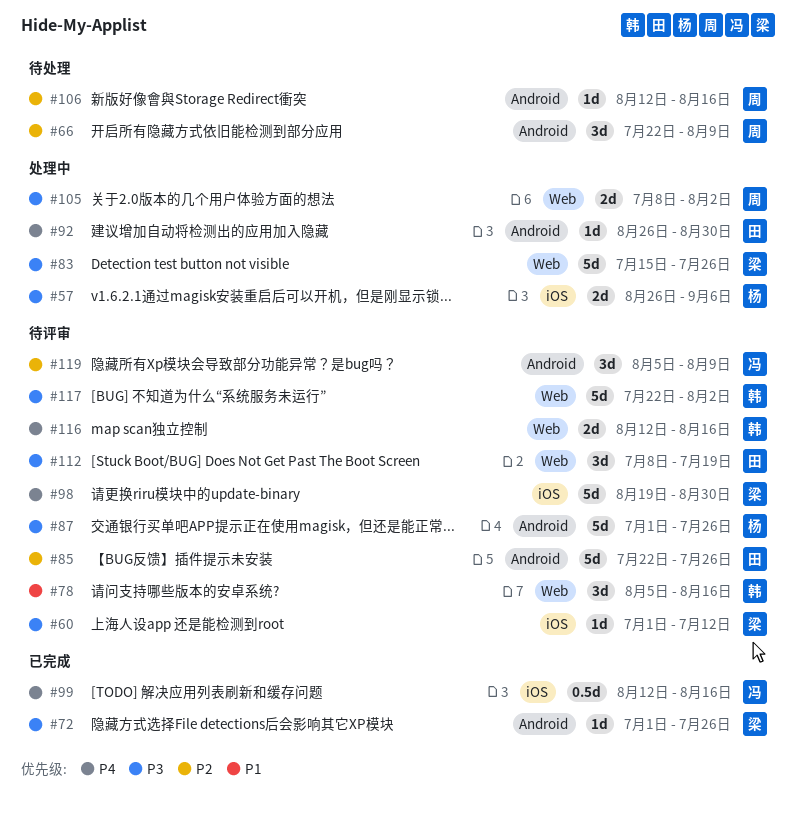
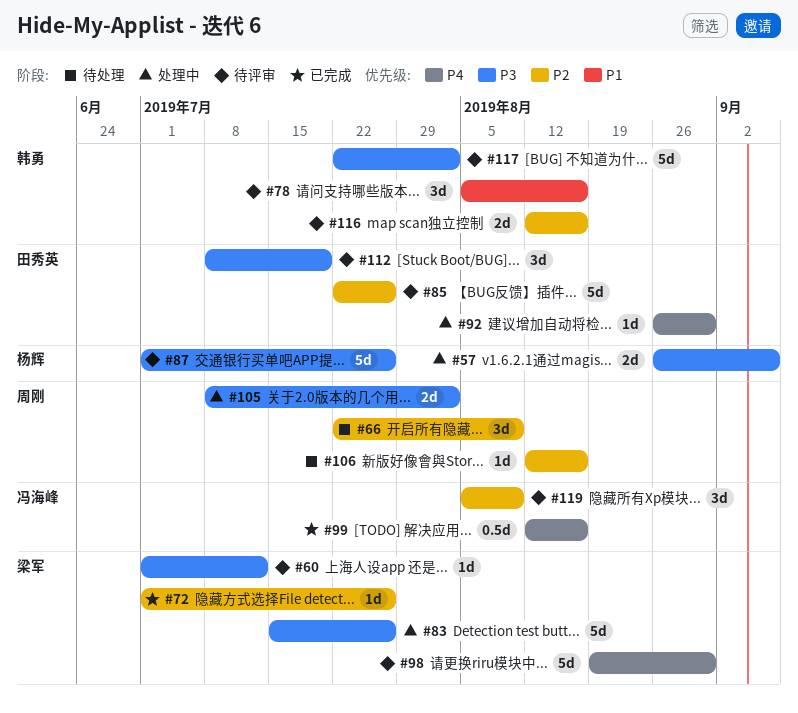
#72, priority: P3 -> P2
#116, priority: P4 -> P2

